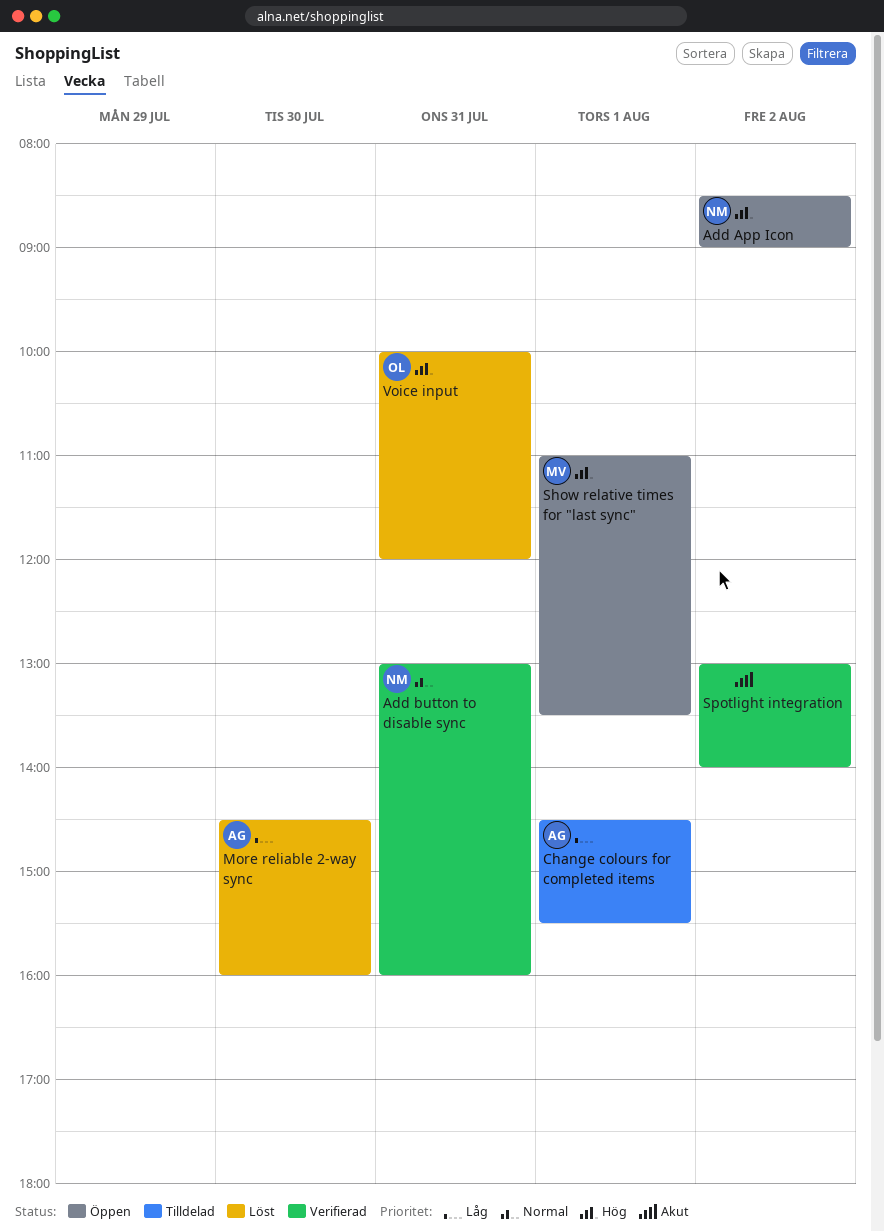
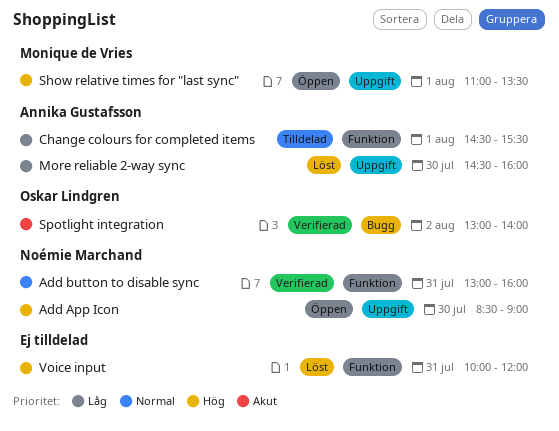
Add App Icon, day: Aug 2 -> Jul 30
Spotlight integration, owner: none -> Oskar Lindgren
Voice input, owner: Oskar Lindgren -> none

